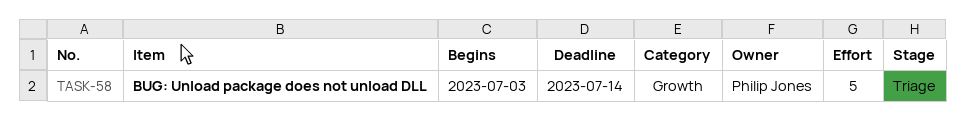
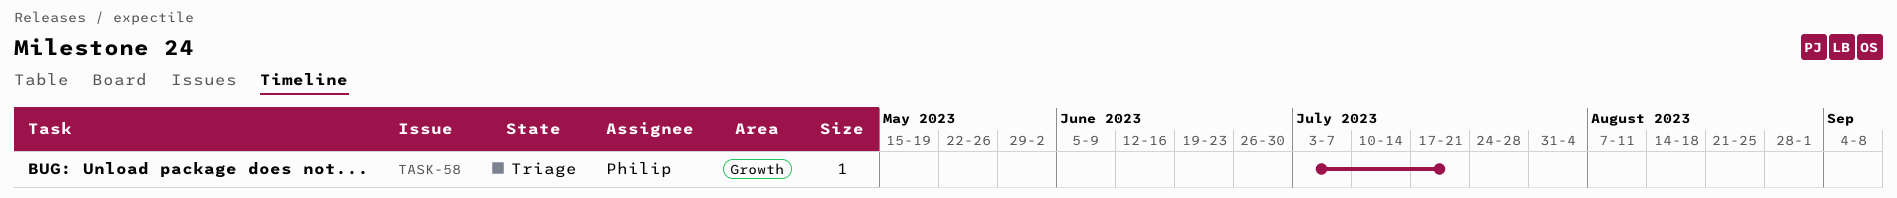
TASK-58, estimate: 5 -> 1
TASK-58, due: Jul 14 -> Jul 21

